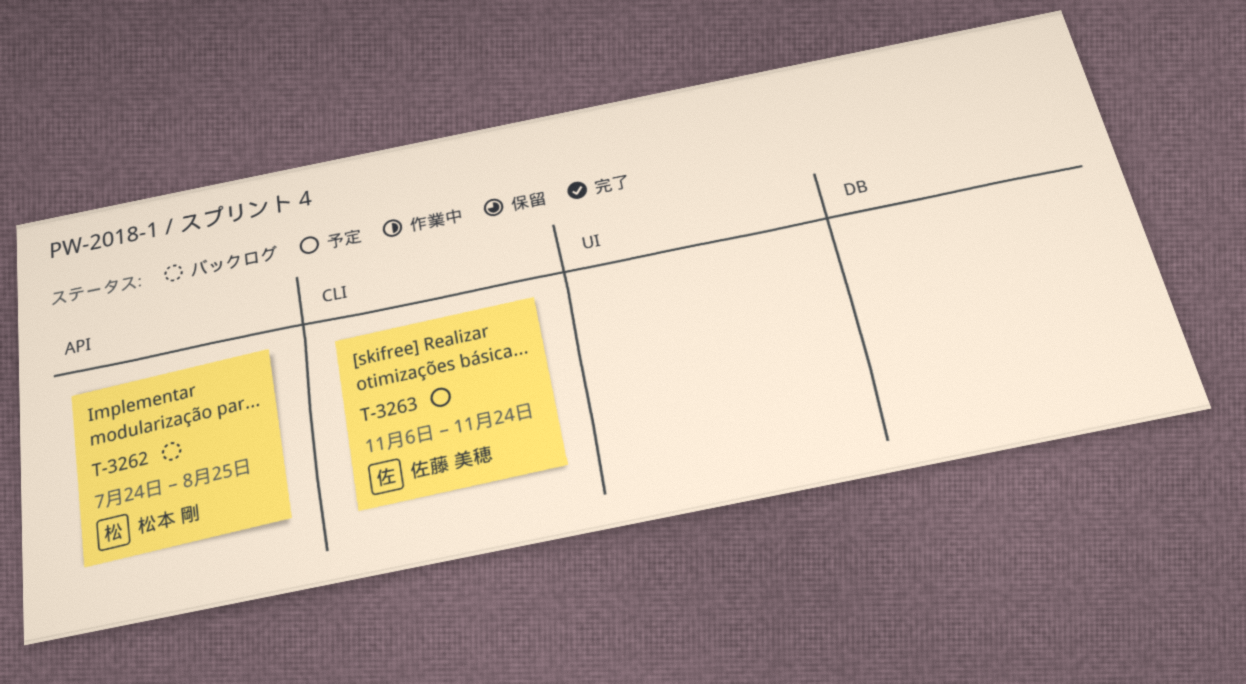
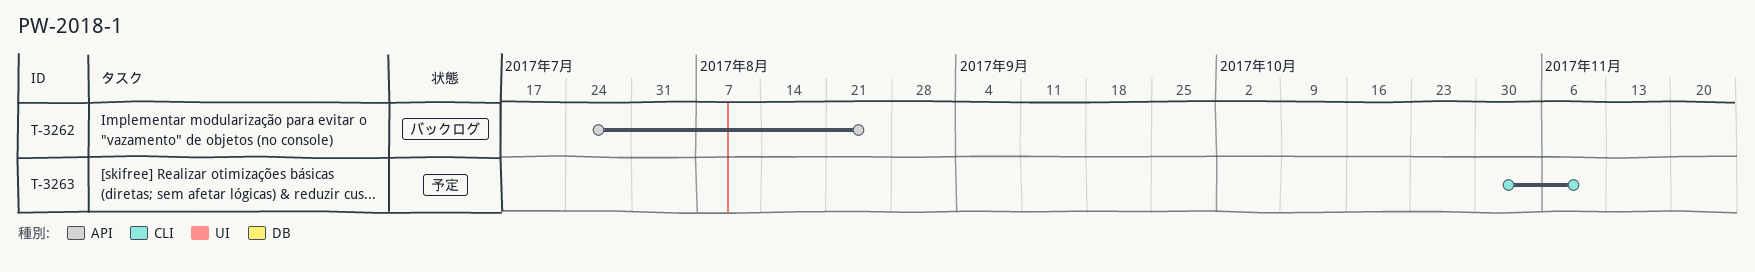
T-3263, start: Nov 6 -> Oct 30
T-3263, due: Nov 24 -> Nov 10

